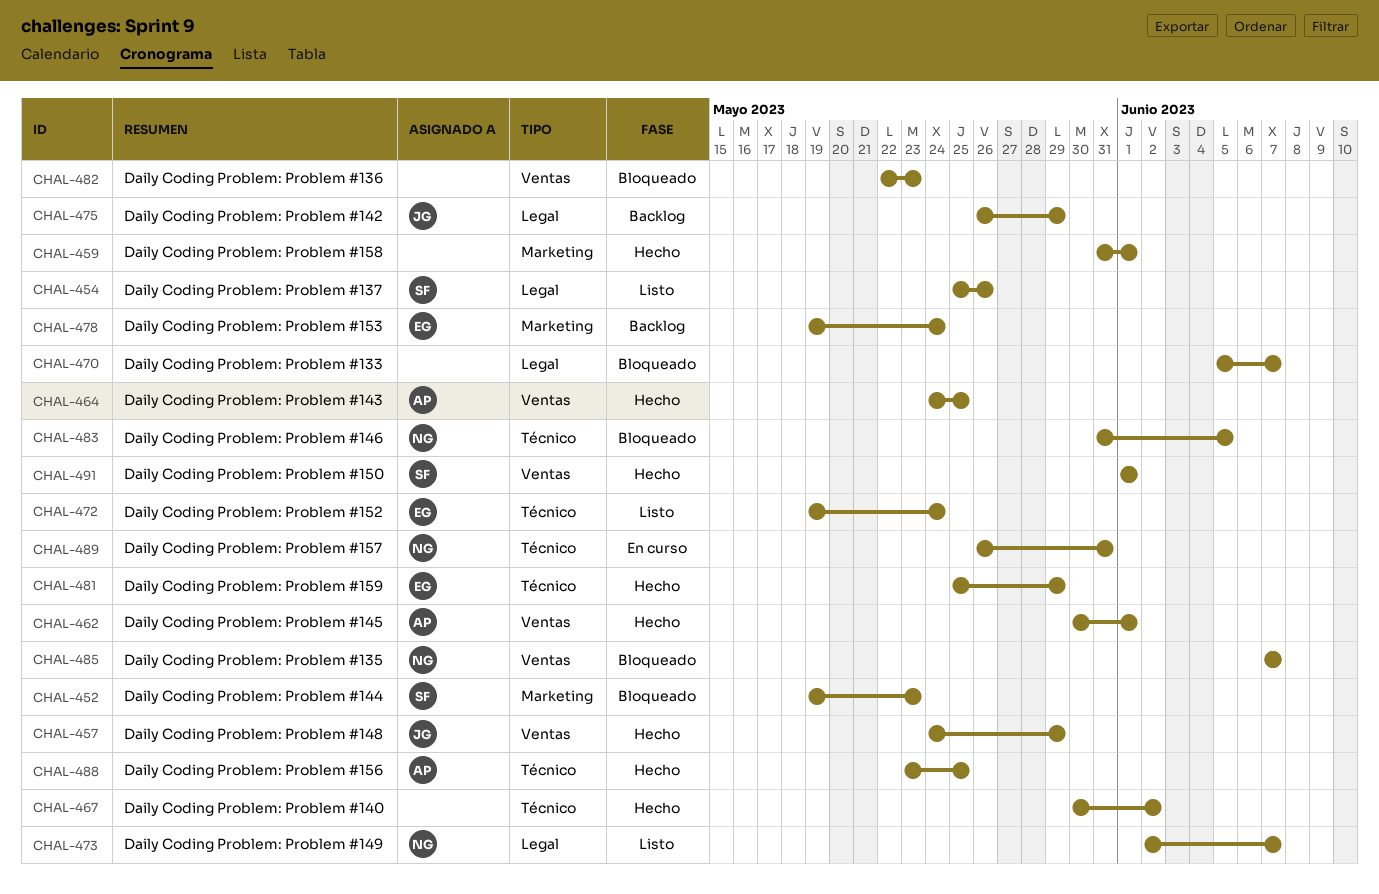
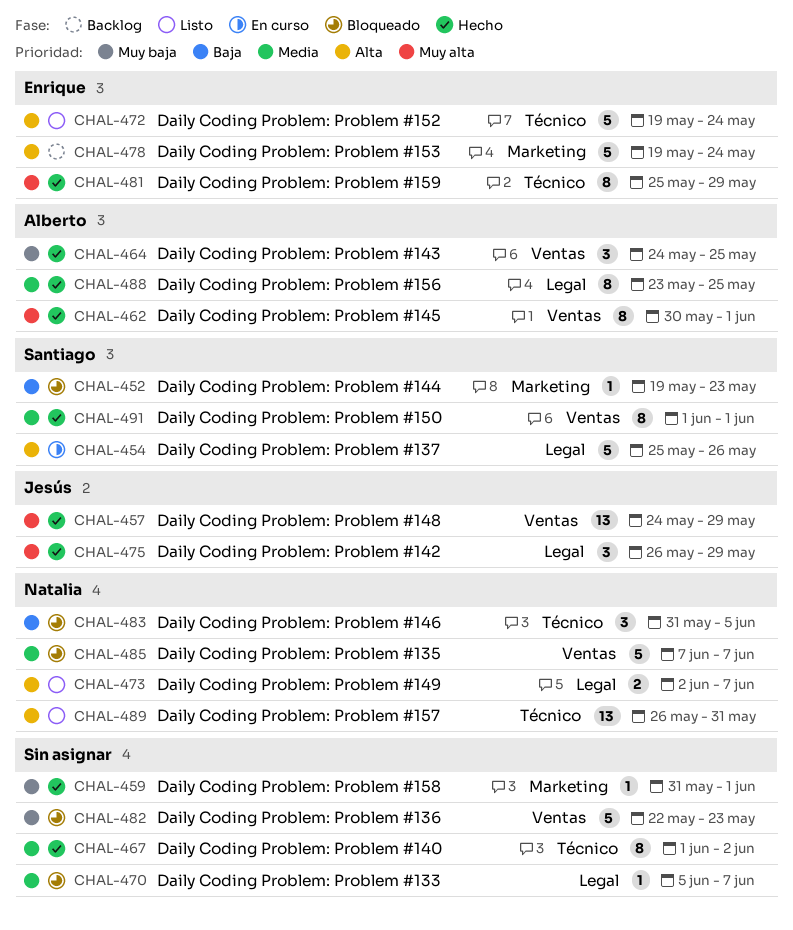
CHAL-454, status: Listo -> En curso
CHAL-467, start: May 30 -> Jun 1
CHAL-475, status: Backlog -> Hecho
CHAL-488, label: Técnico -> Legal
CHAL-489, status: En curso -> Listo

